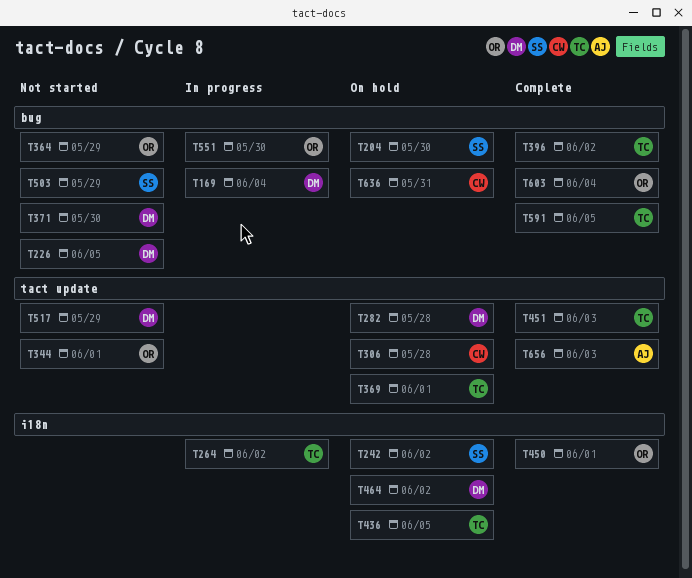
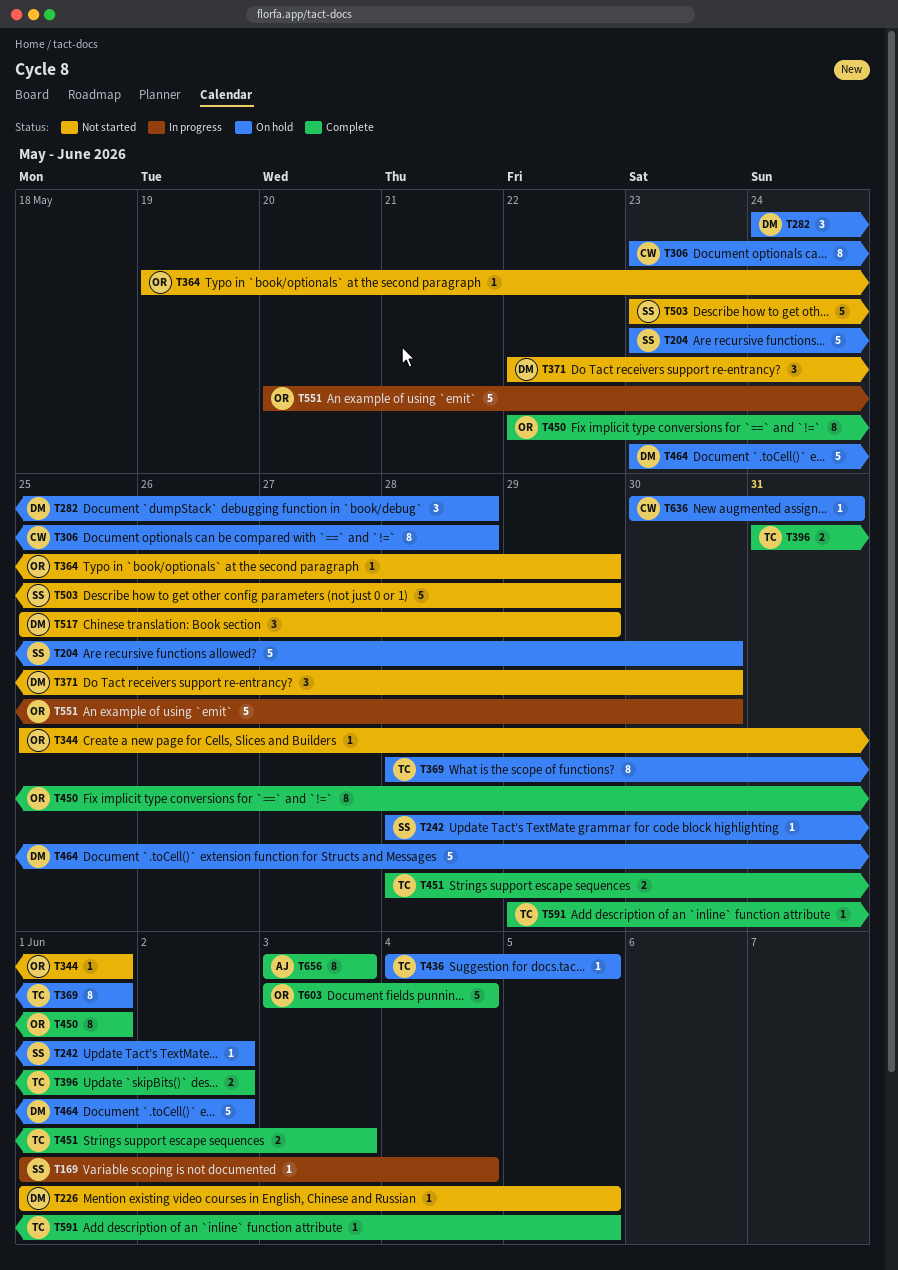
T169, owner: DM -> SS
T264: present -> none

